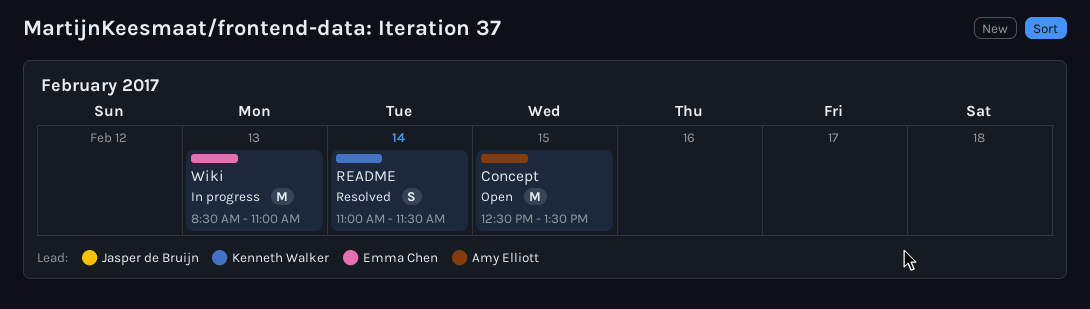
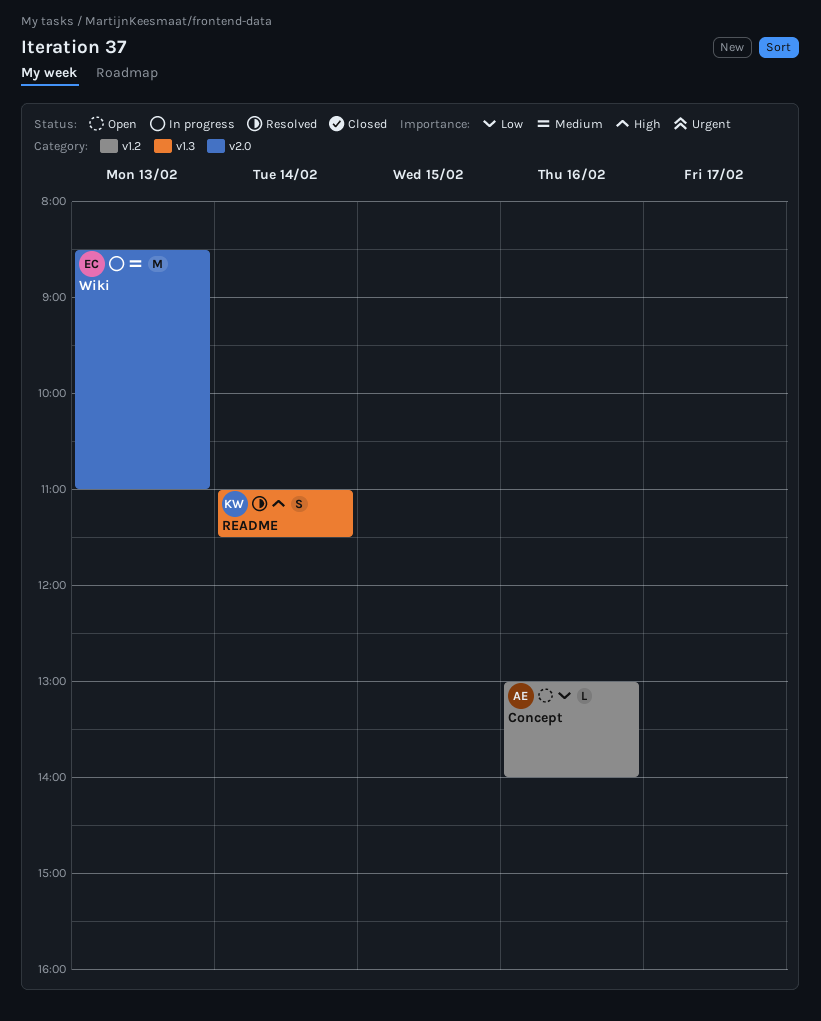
Concept, estimate: M -> L
Concept, day: Feb 15 -> Feb 16
Concept, begins: 12:30 -> 13:00
Concept, ends: 13:30 -> 14:00

